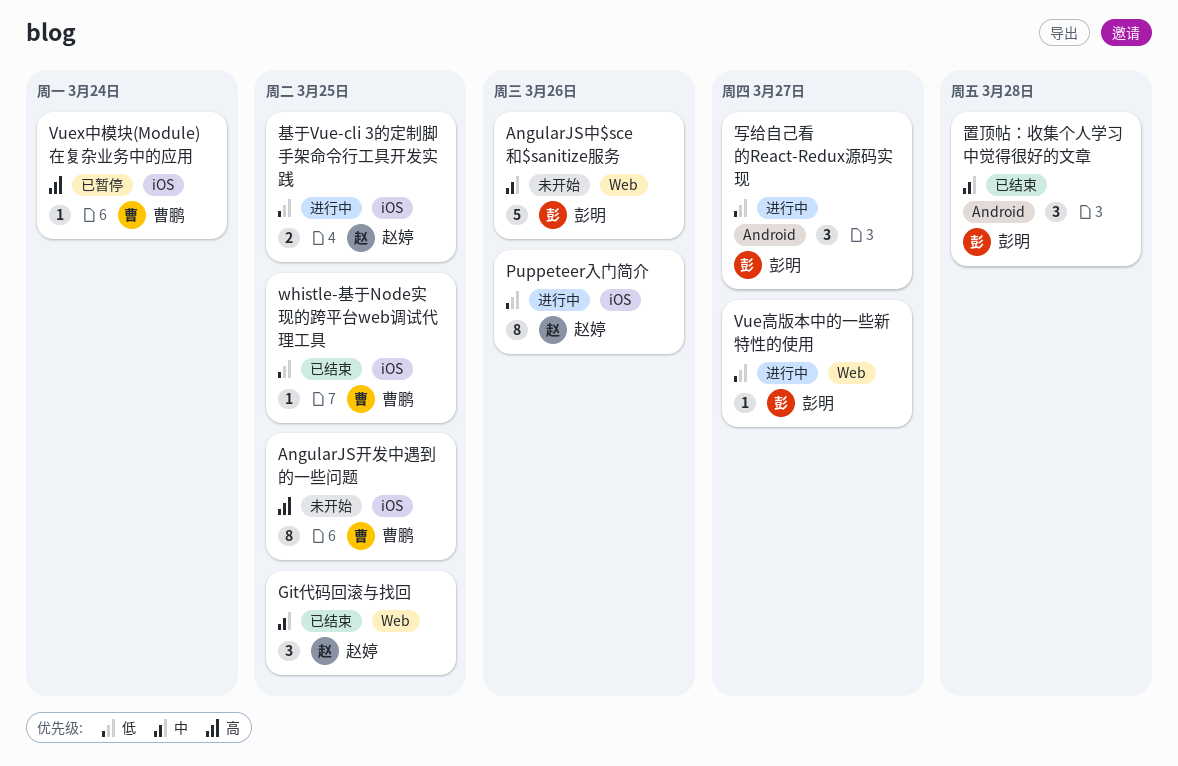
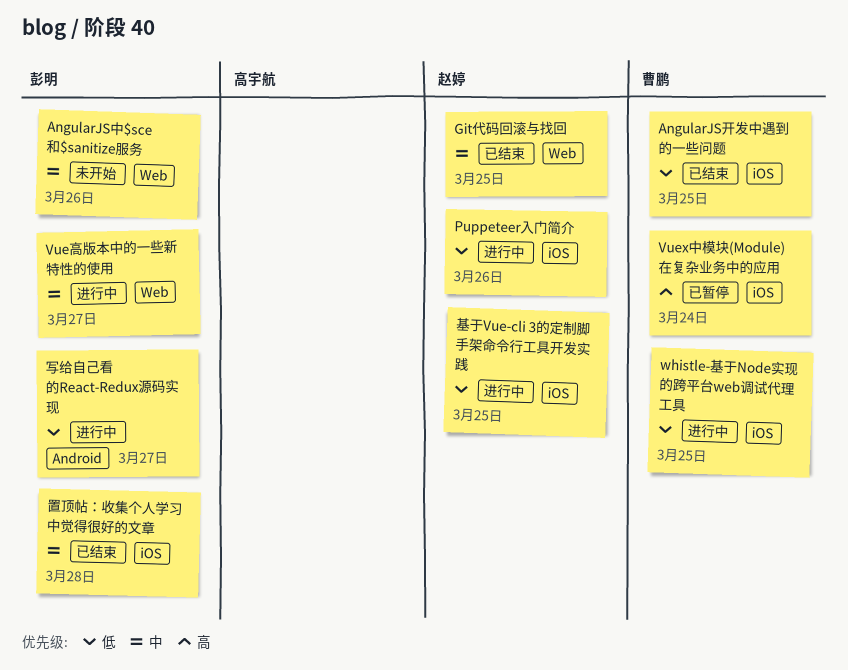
AngularJS开发中遇到的一些问题, status: 未开始 -> 已结束
AngularJS开发中遇到的一些问题, priority: 高 -> 低
Vue高版本中的一些新特性的使用, priority: 低 -> 中
whistle-基于Node实现的跨平台web调试代理工具, status: 已结束 -> 进行中
置顶帖：收集个人学习中觉得很好的文章, label: Android -> iOS

